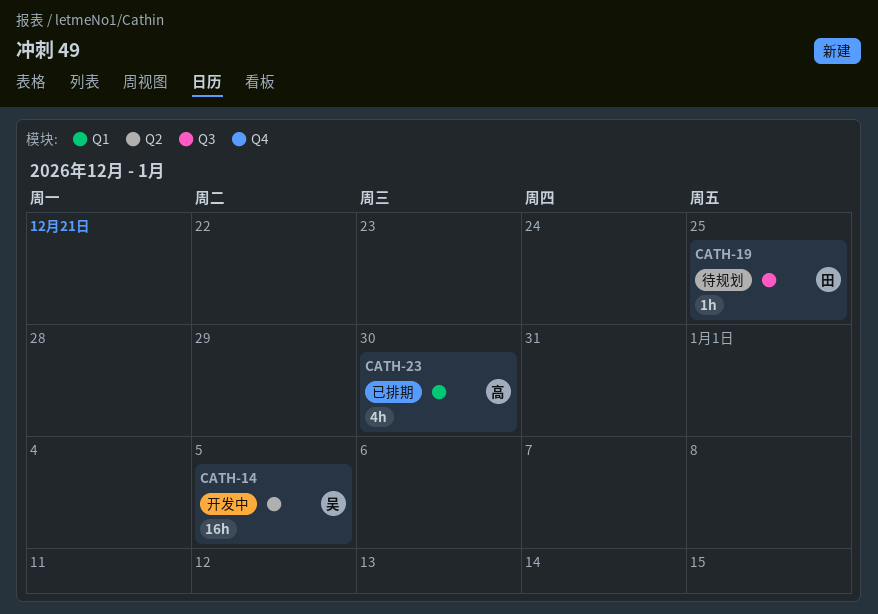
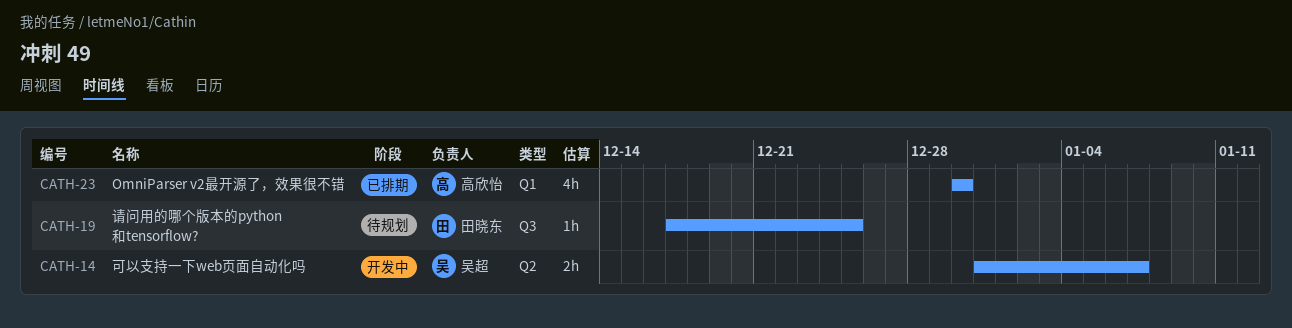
CATH-14, estimate: 16h -> 2h
CATH-14, due: Jan 5 -> Jan 7

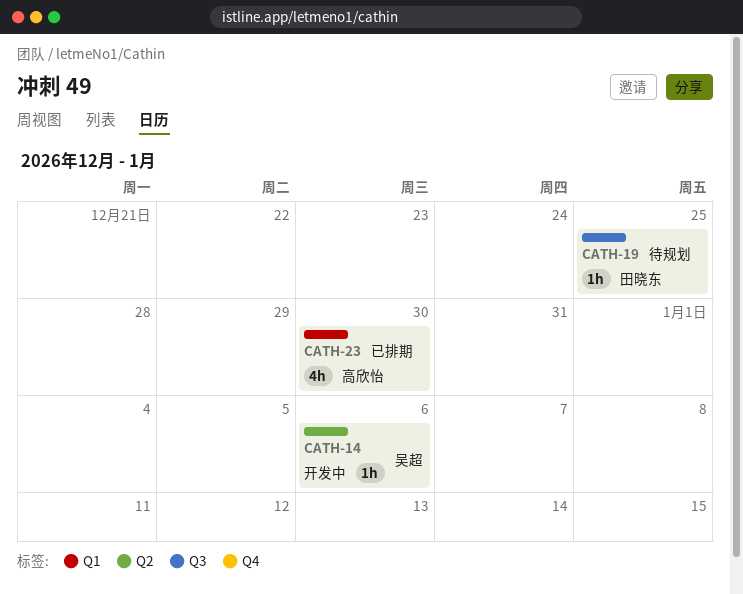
CATH-14, estimate: 2h -> 1h
CATH-14, due: Jan 7 -> Jan 6

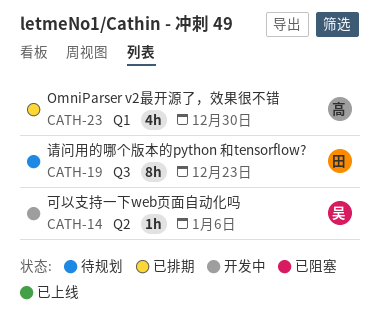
CATH-19, estimate: 1h -> 8h
CATH-19, due: Dec 25 -> Dec 23

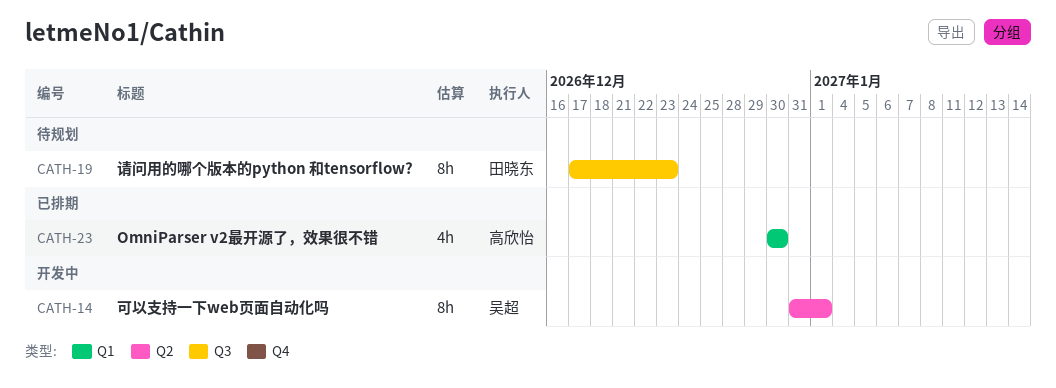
CATH-14, estimate: 1h -> 8h
CATH-14, due: Jan 6 -> Jan 1

